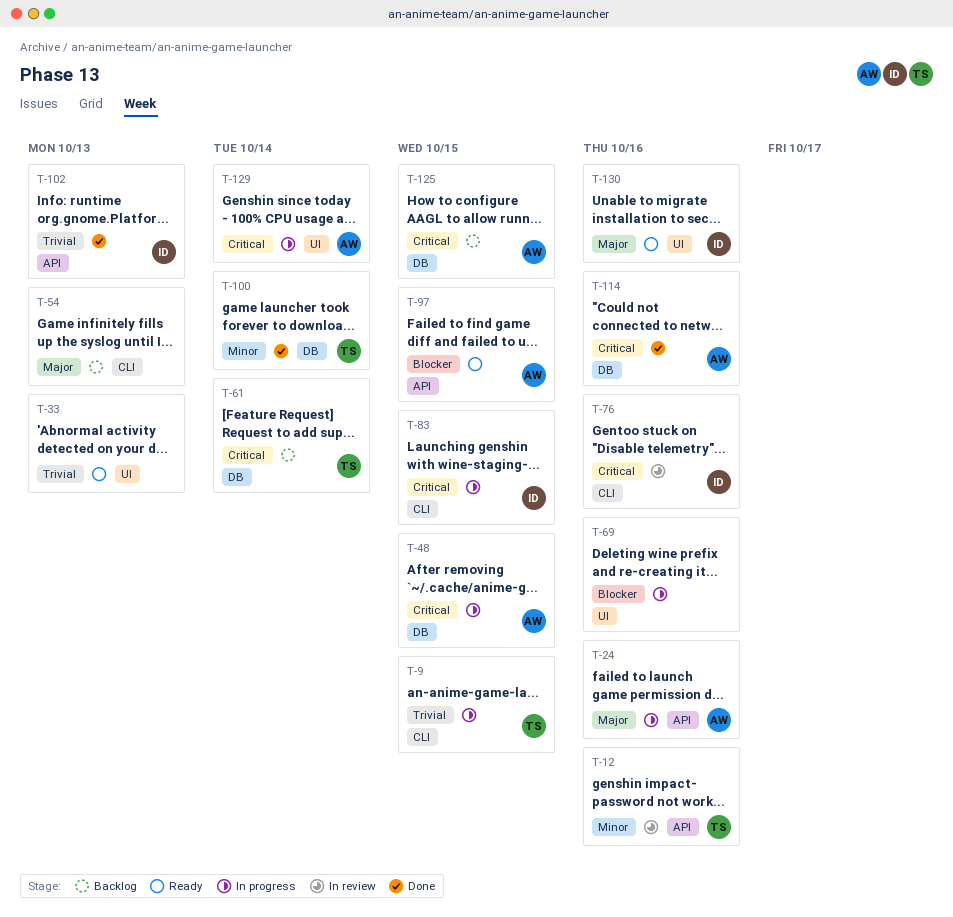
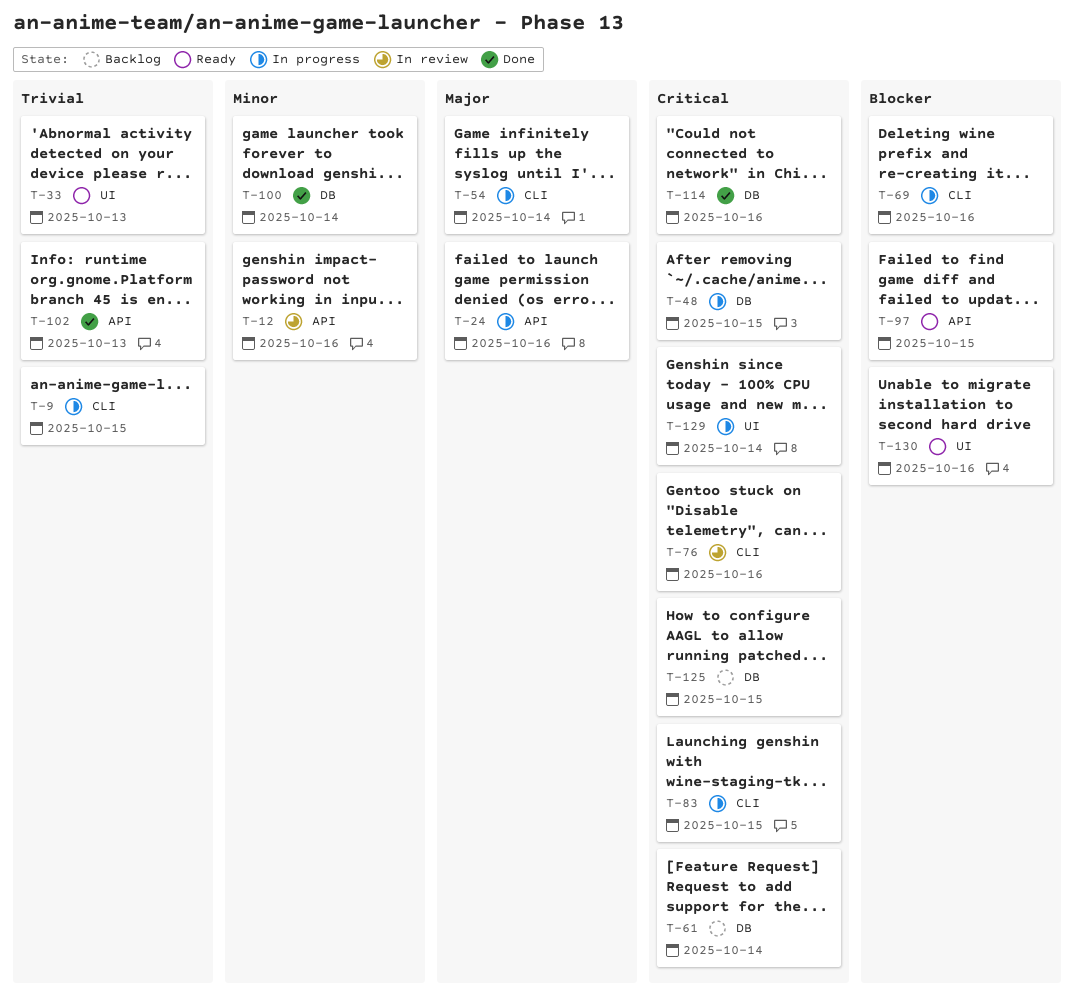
T-54, status: Backlog -> In progress
T-54, due: Oct 13 -> Oct 14
T-69, label: UI -> CLI
T-130, priority: Major -> Blocker

